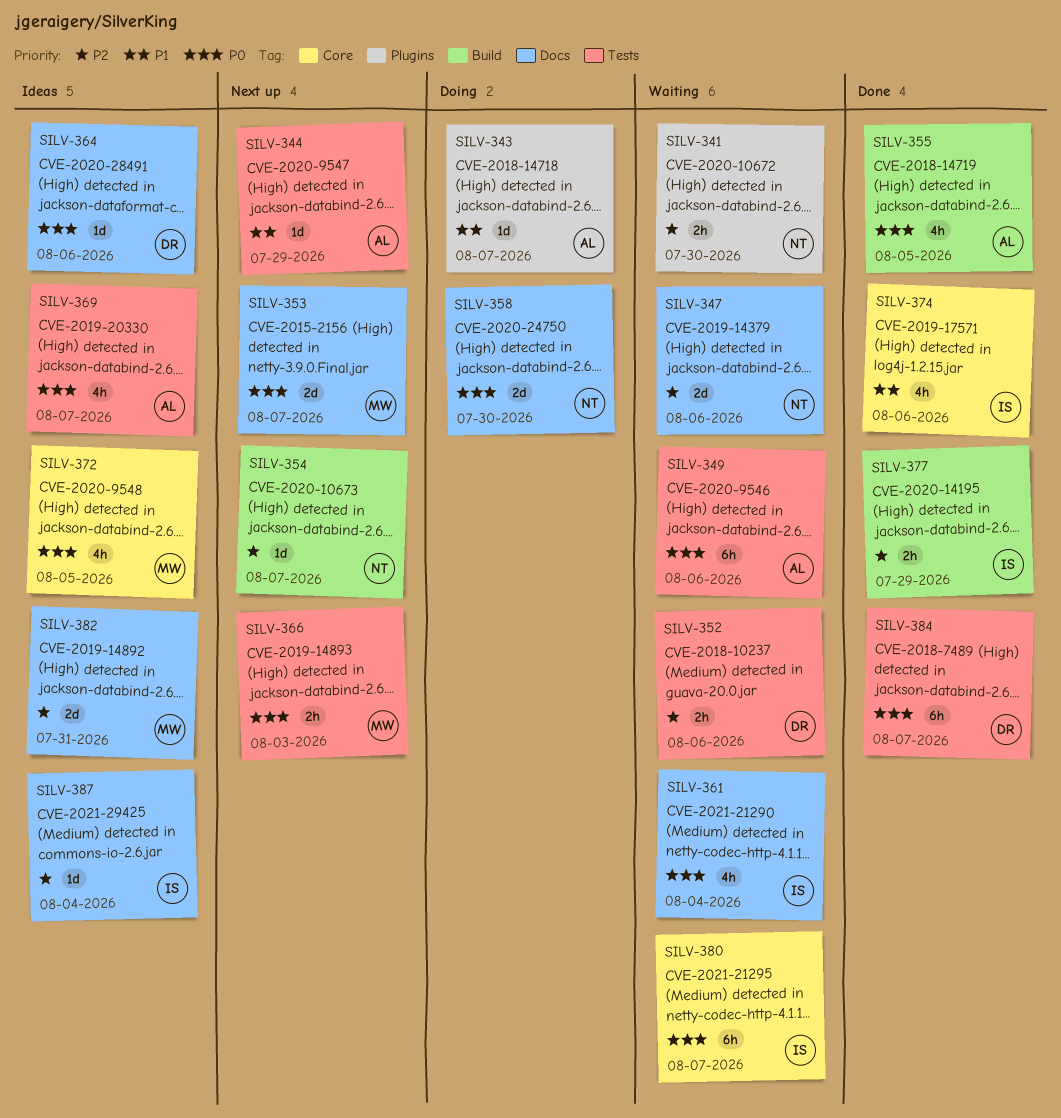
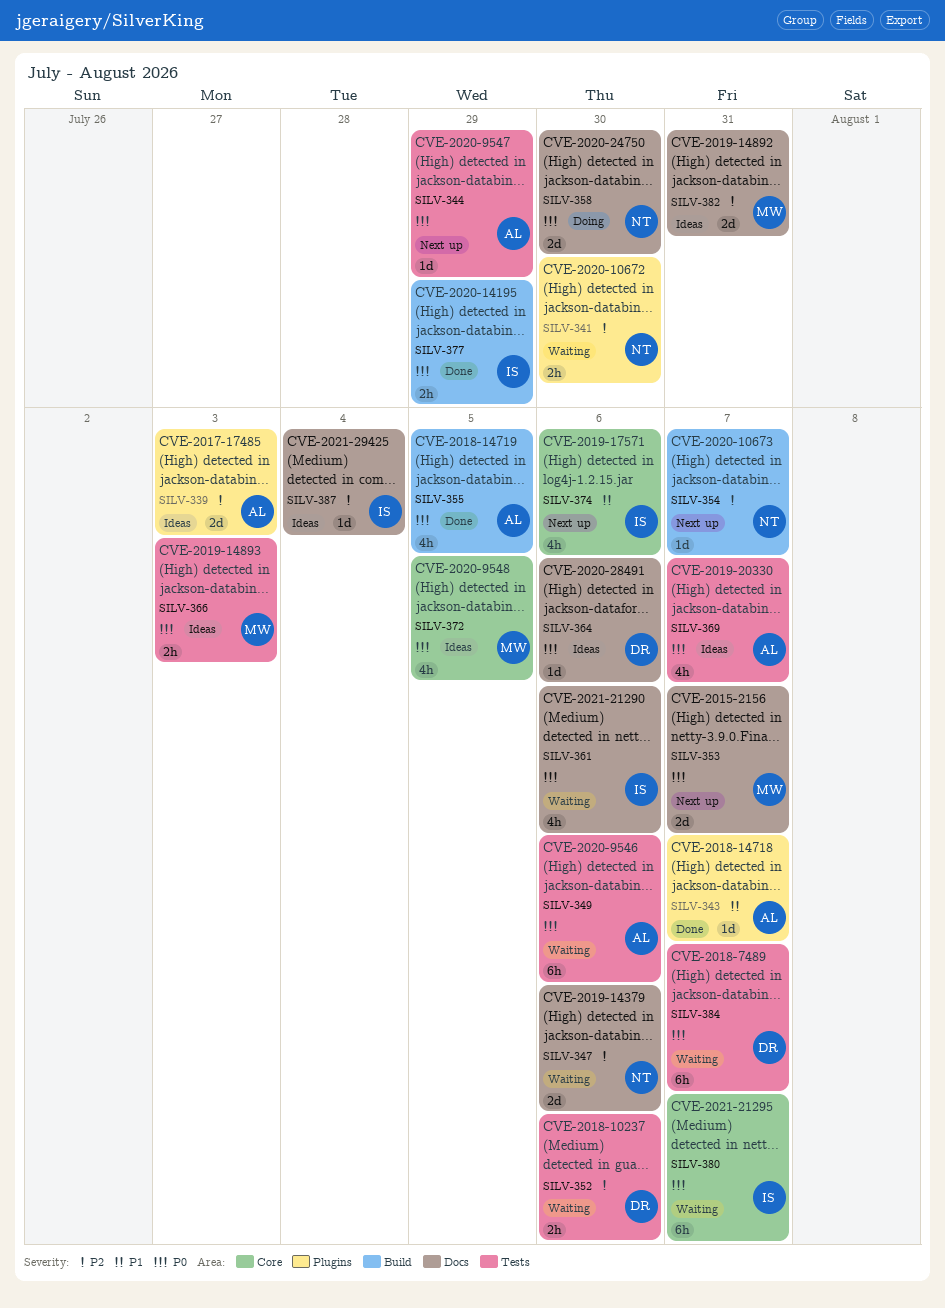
SILV-339: none -> present
SILV-343, status: Doing -> Done
SILV-344, priority: P1 -> P0
SILV-361, due: Aug 4 -> Aug 6
SILV-366, status: Next up -> Ideas
SILV-374, status: Done -> Next up
SILV-377, priority: P2 -> P0
SILV-384, status: Done -> Waiting

